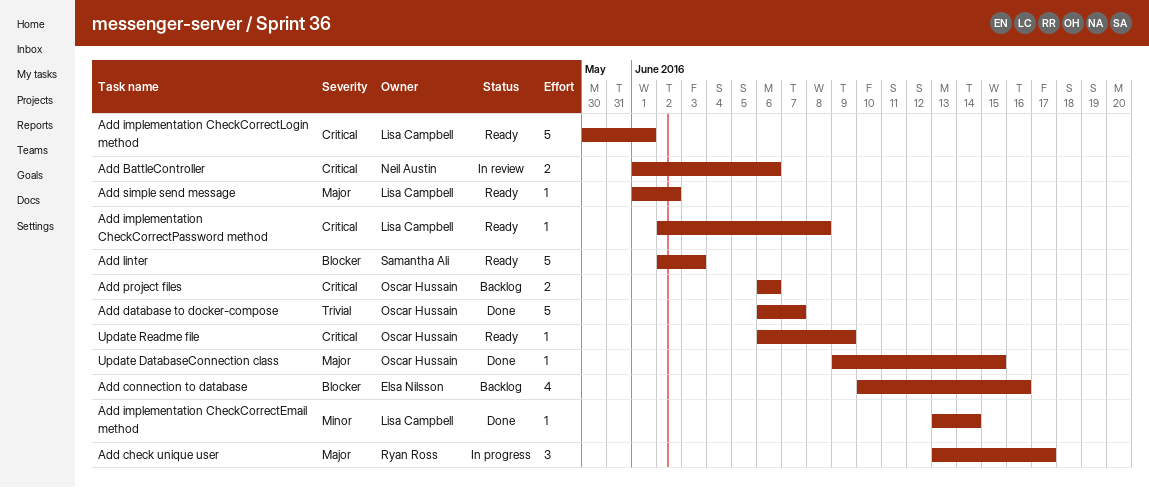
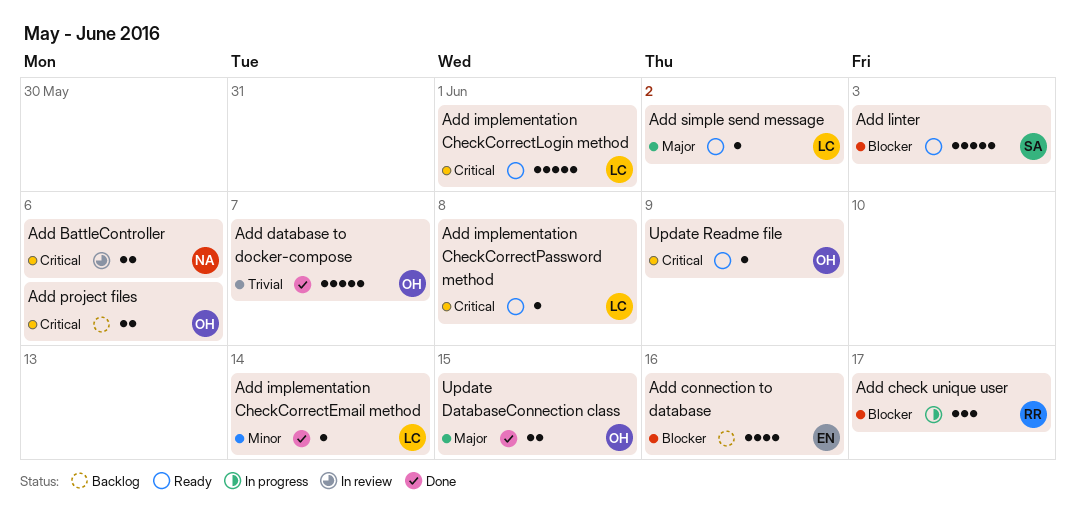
Add check unique user, priority: Major -> Blocker
Update DatabaseConnection class, estimate: 1 -> 2

